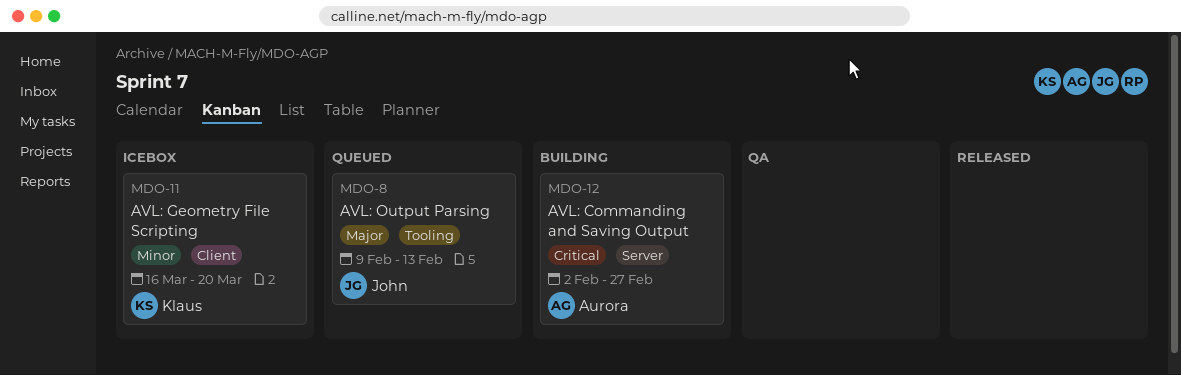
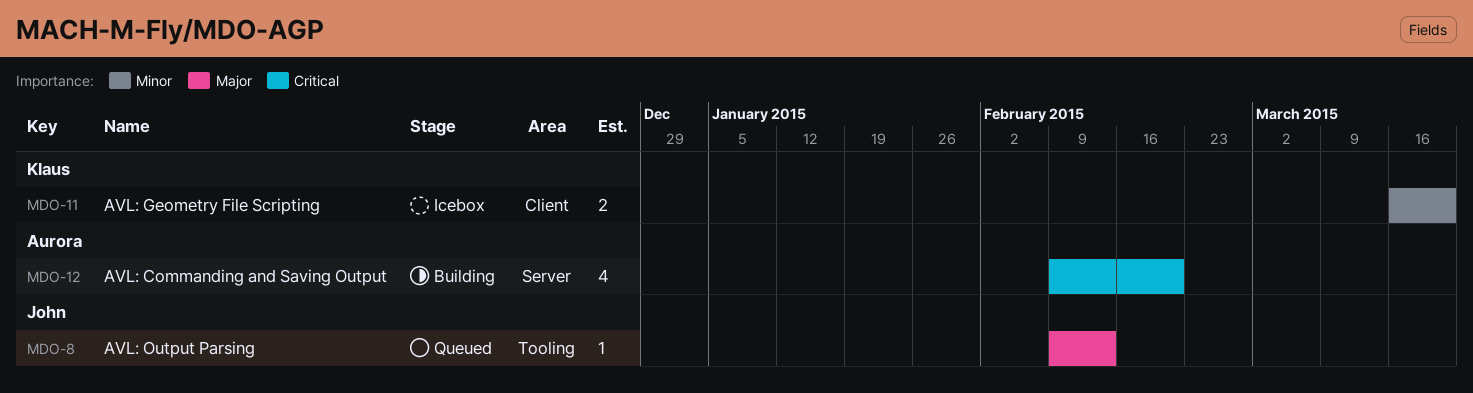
MDO-12, start: Feb 2 -> Feb 9
MDO-12, due: Feb 27 -> Feb 20

